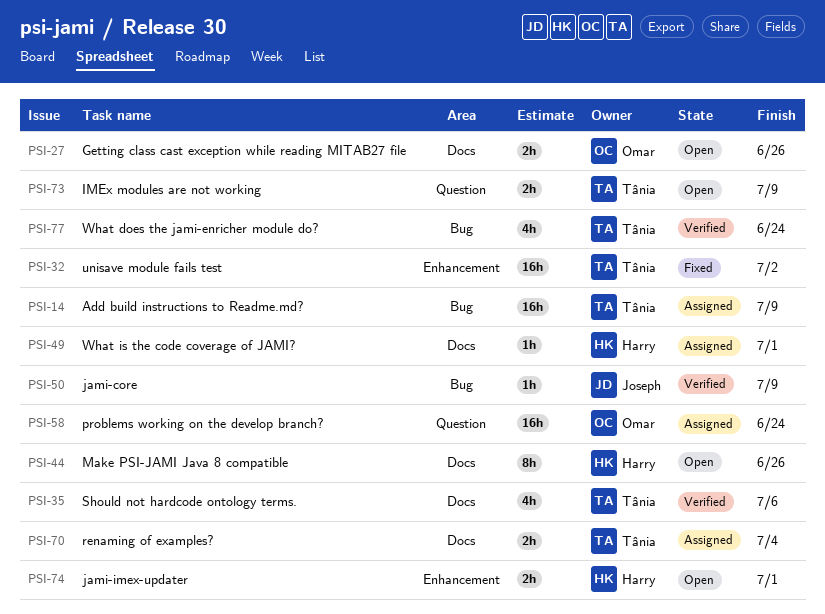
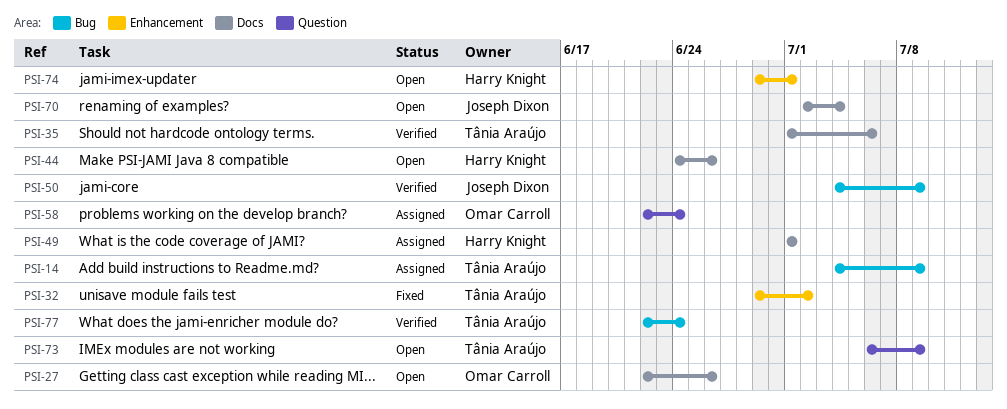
PSI-70, status: Assigned -> Open
PSI-70, owner: Tânia Araújo -> Joseph Dixon

